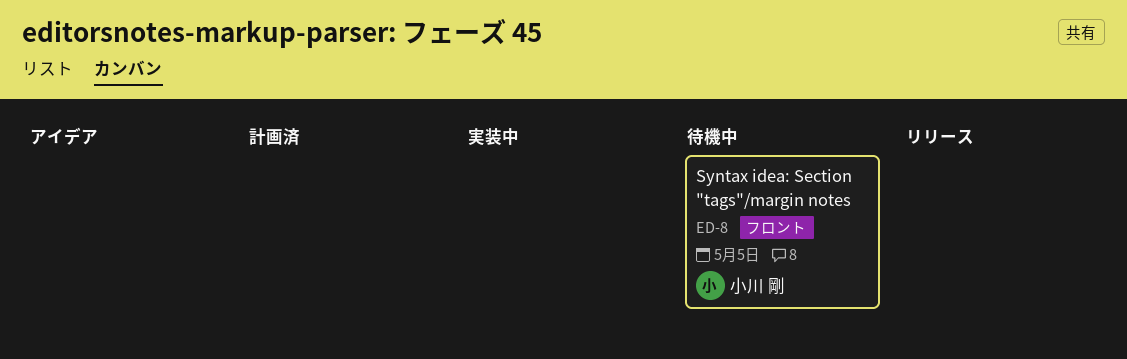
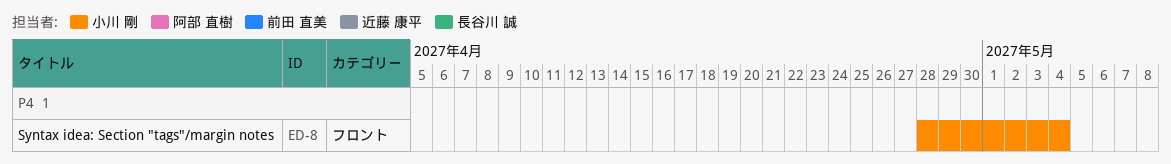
ED-8, due: May 5 -> May 4

